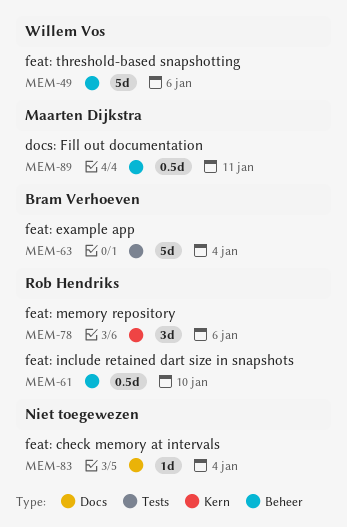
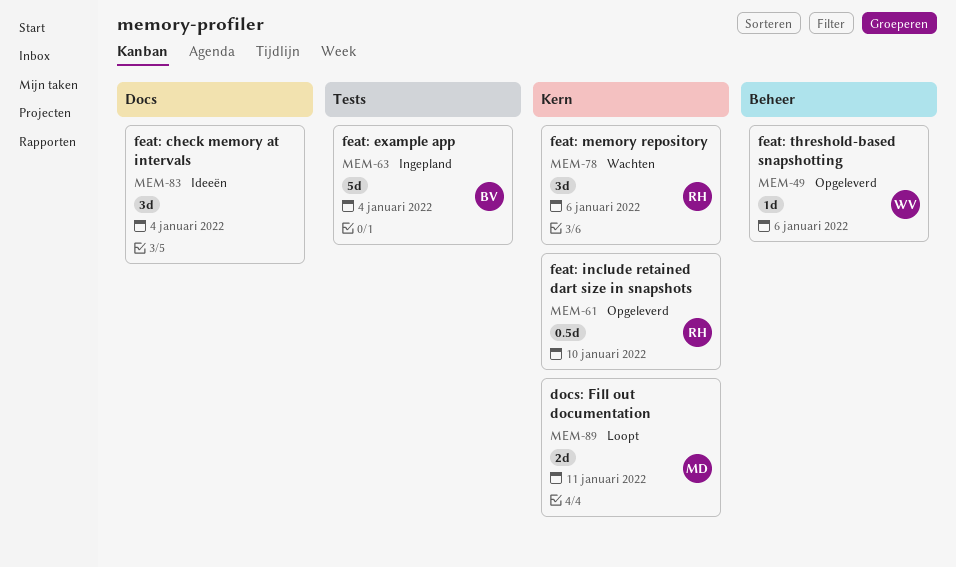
MEM-49, estimate: 5d -> 1d
MEM-61, label: Beheer -> Kern
MEM-83, estimate: 1d -> 3d
MEM-89, label: Beheer -> Kern
MEM-89, estimate: 0.5d -> 2d

